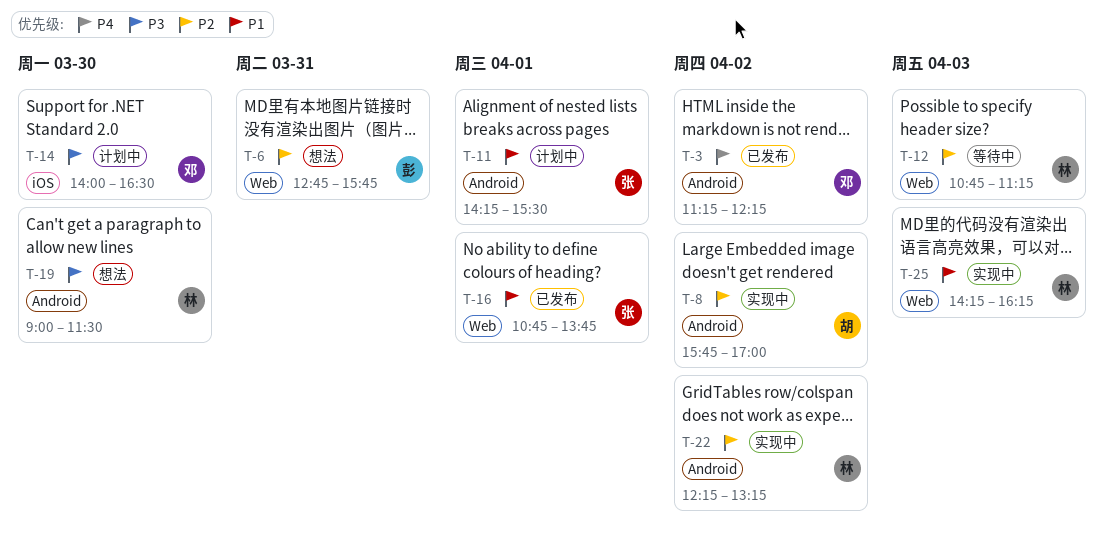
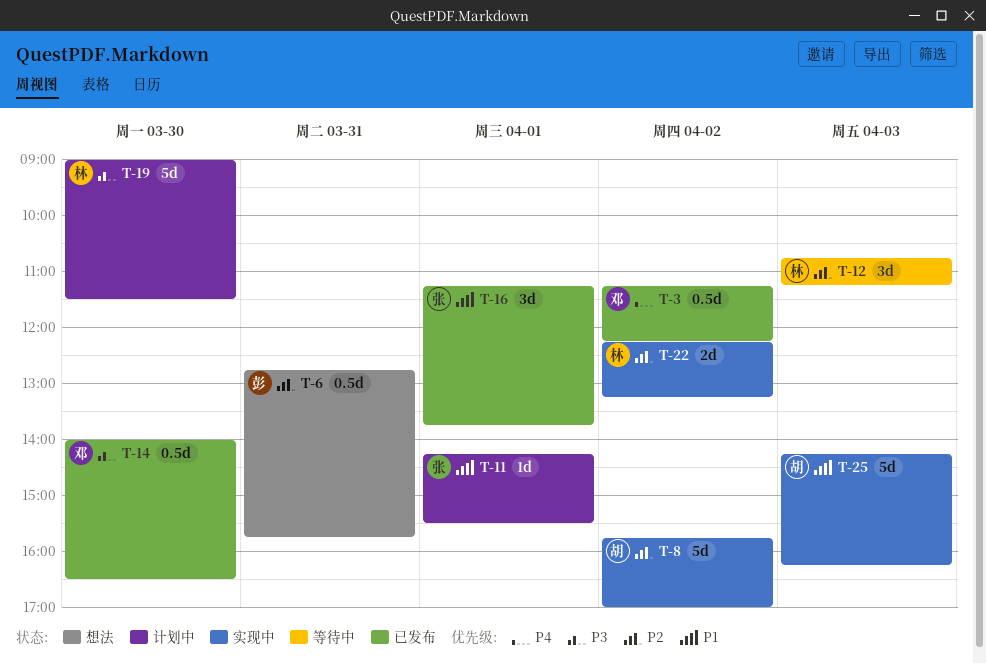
T-14, status: 计划中 -> 已发布
T-16, begins: 10:45 -> 11:15
T-19, status: 想法 -> 计划中
T-25, owner: 林 -> 胡

